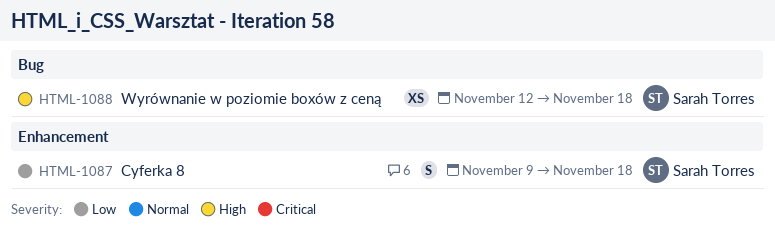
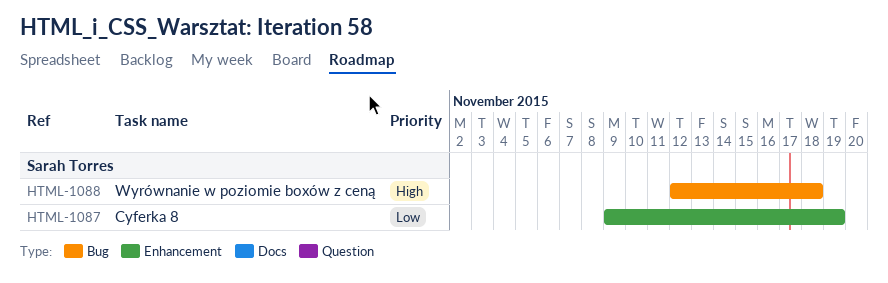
HTML-1087, due: Nov 18 -> Nov 19

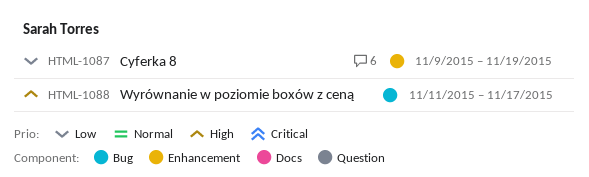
HTML-1088, start: Nov 12 -> Nov 11
HTML-1088, due: Nov 18 -> Nov 17

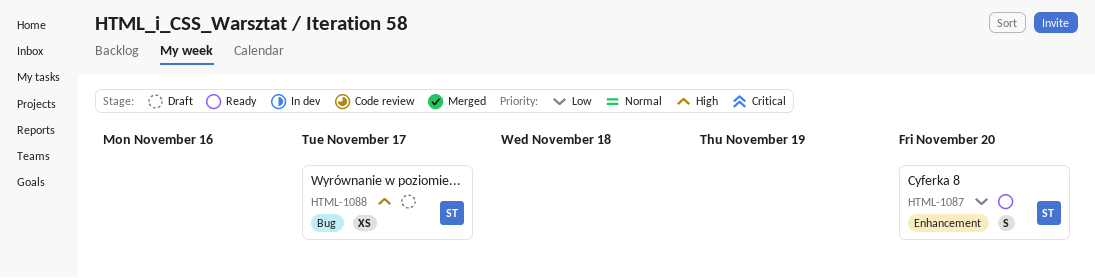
HTML-1087, due: Nov 19 -> Nov 20

